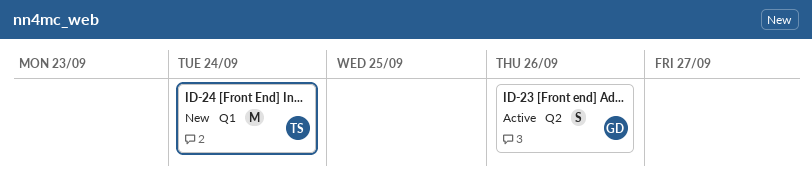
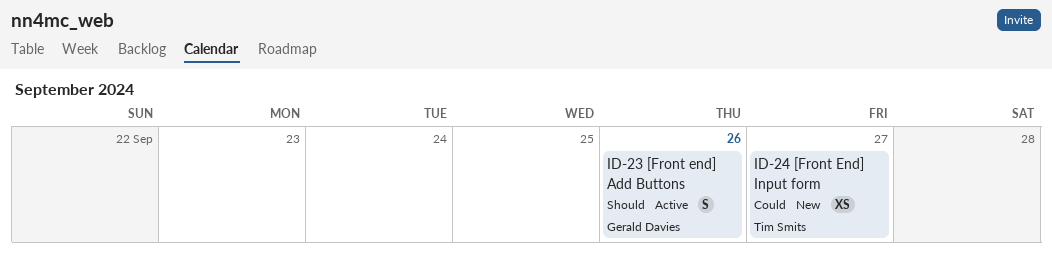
ID-24, estimate: M -> XS
ID-24, due: Sep 24 -> Sep 27

